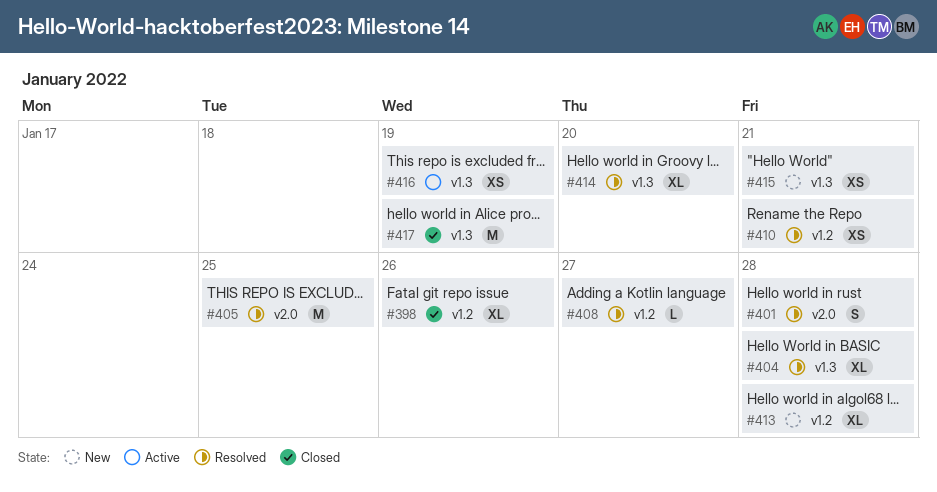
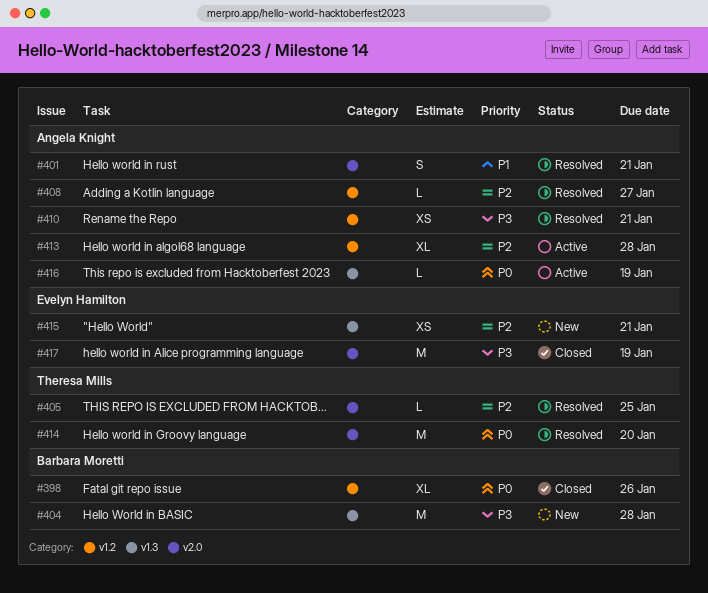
#401, due: Jan 28 -> Jan 21
#404, status: Resolved -> New
#404, estimate: XL -> M
#405, estimate: M -> L
#413, status: New -> Active
#414, label: v1.3 -> v2.0
#414, estimate: XL -> M
#416, estimate: XS -> L
#417, label: v1.3 -> v2.0

